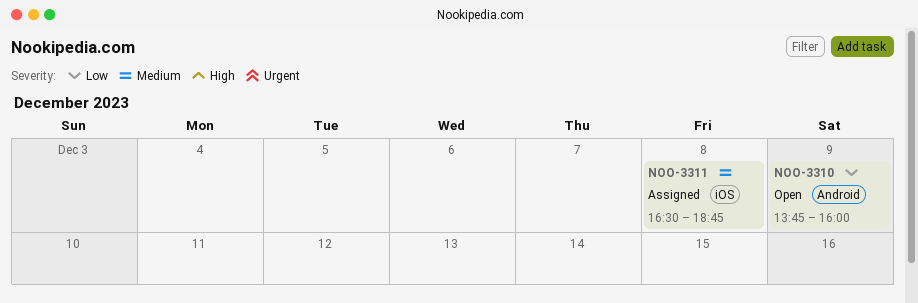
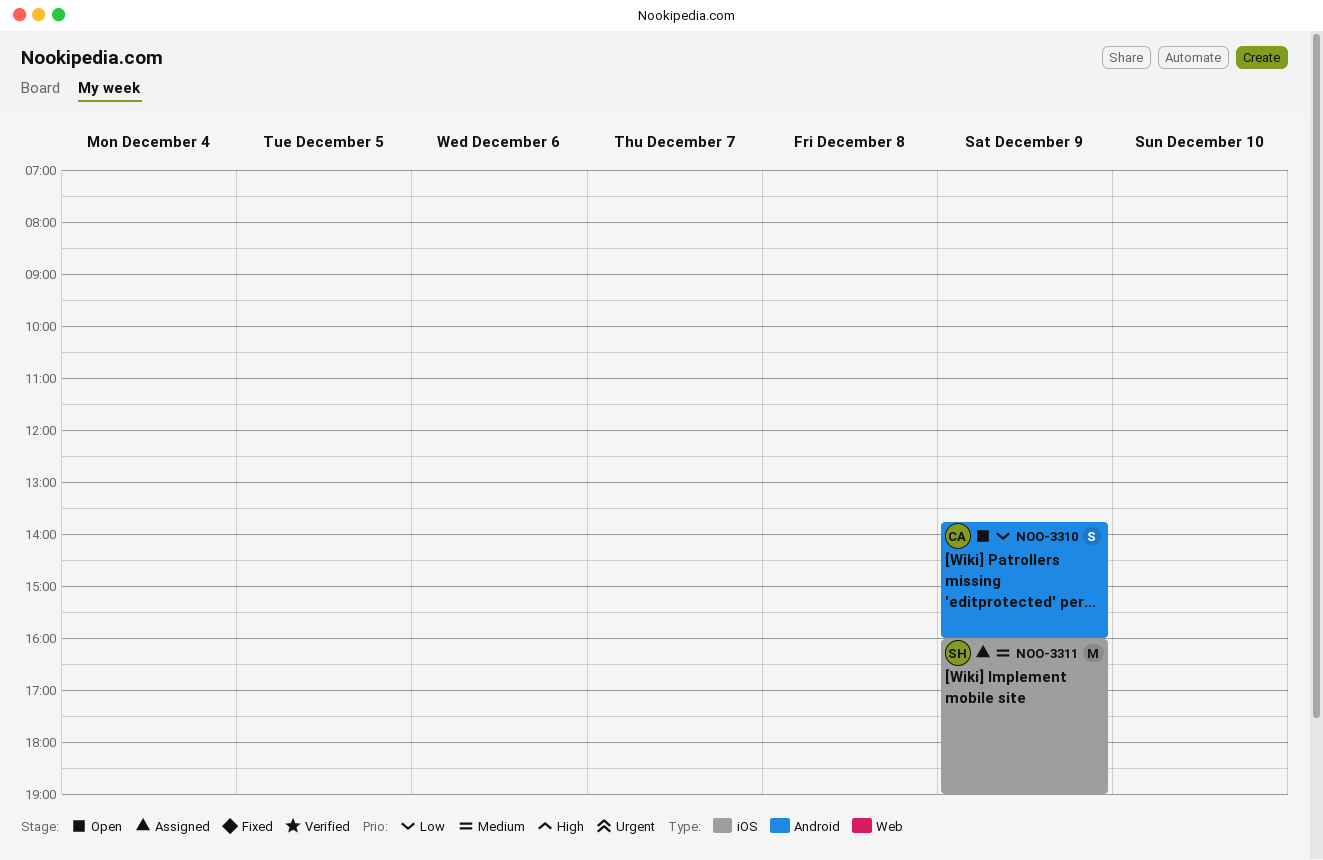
NOO-3311, day: Dec 8 -> Dec 9
NOO-3311, begins: 16:30 -> 16:00
NOO-3311, ends: 18:45 -> 19:00

